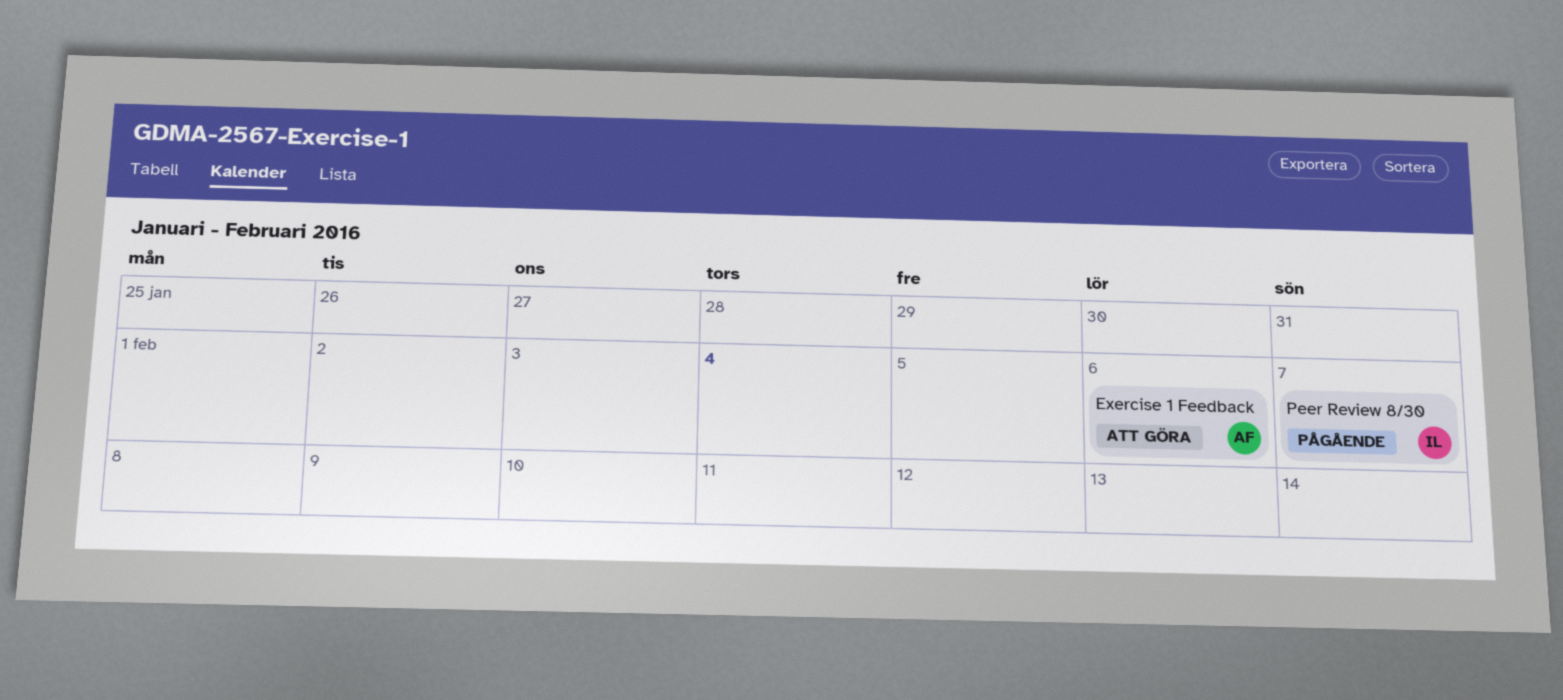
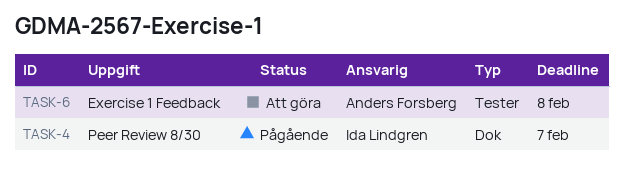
Exercise 1 Feedback, due: Feb 6 -> Feb 8

